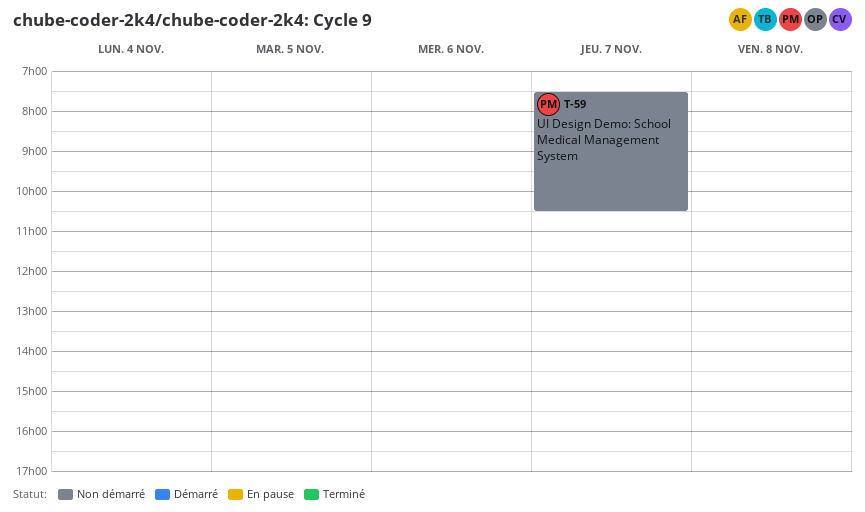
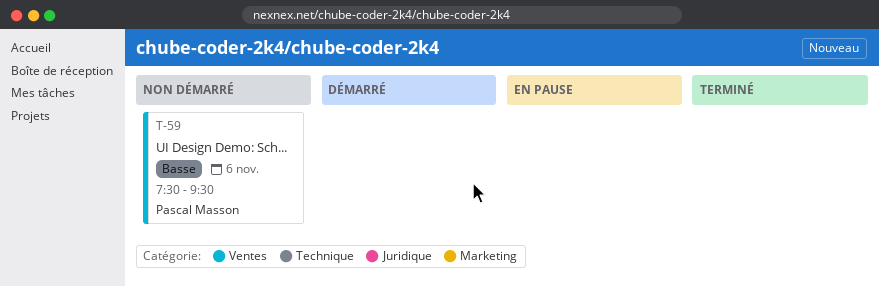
T-59, day: Nov 7 -> Nov 6
T-59, ends: 10:30 -> 09:30

